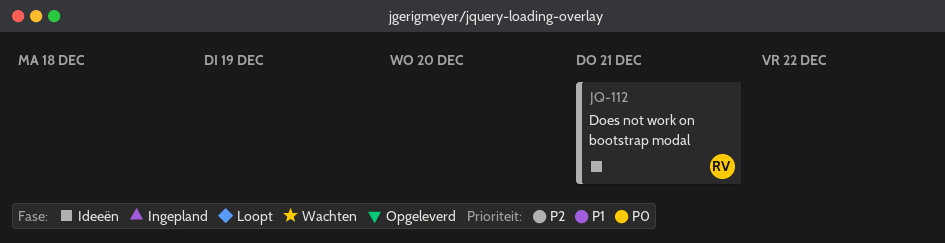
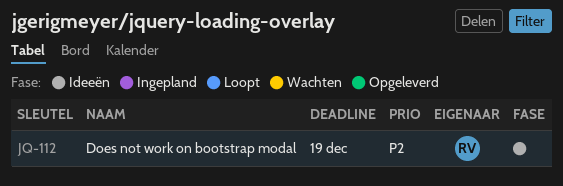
JQ-112, due: Dec 21 -> Dec 19

